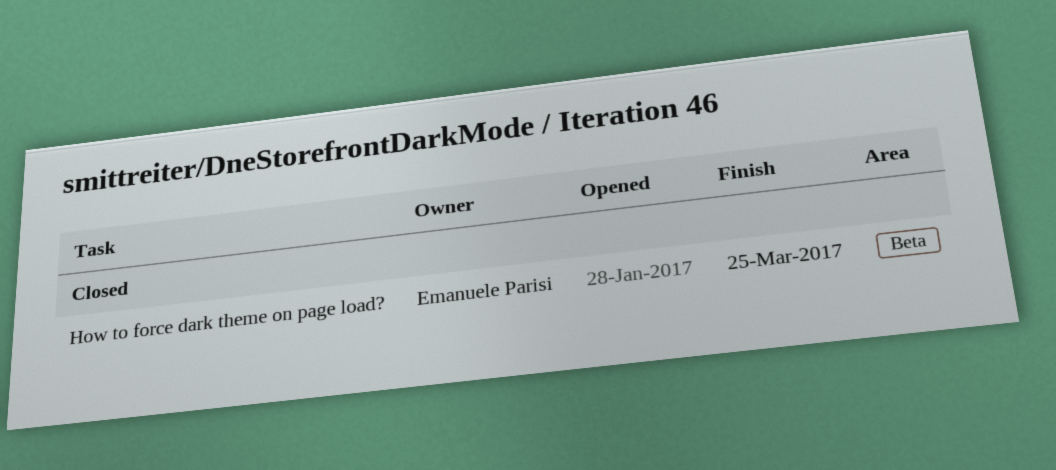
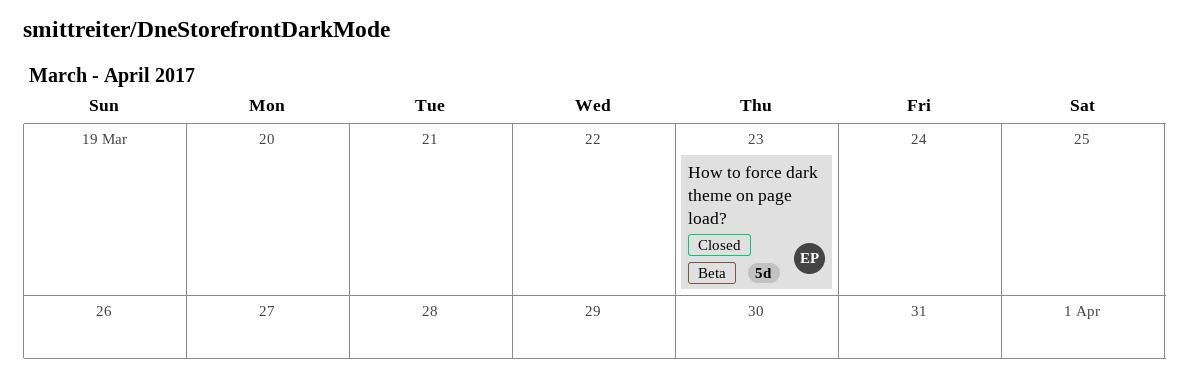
How to force dark theme on page load?, due: Mar 25 -> Mar 23

